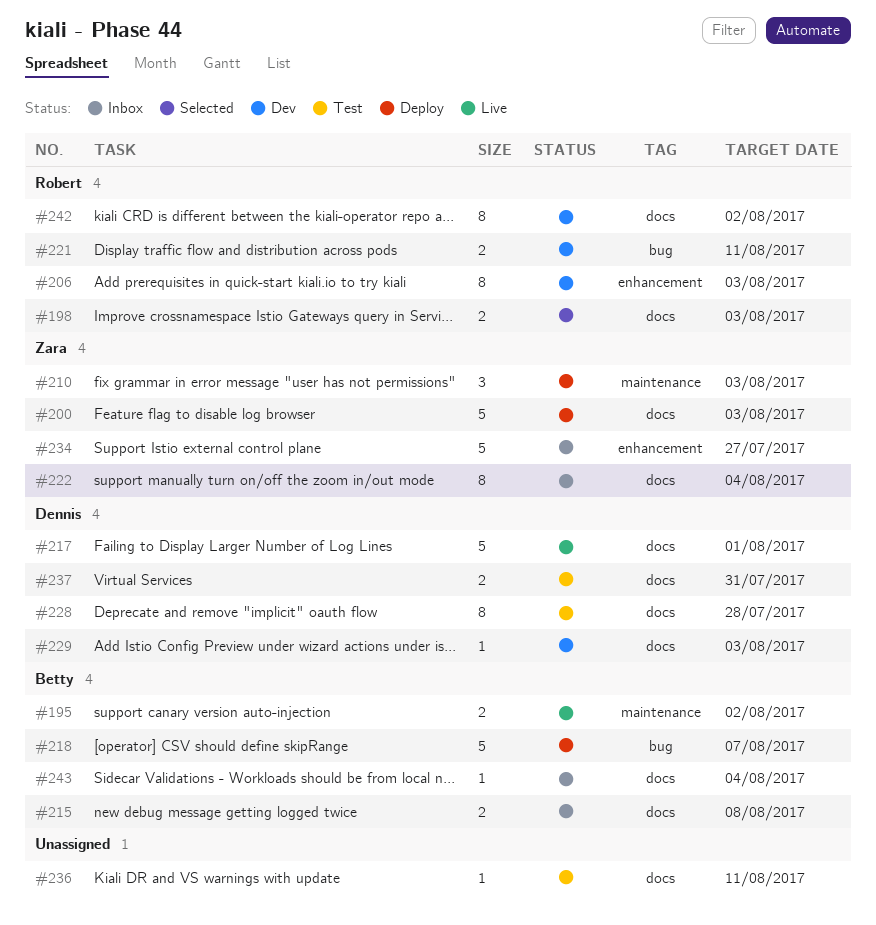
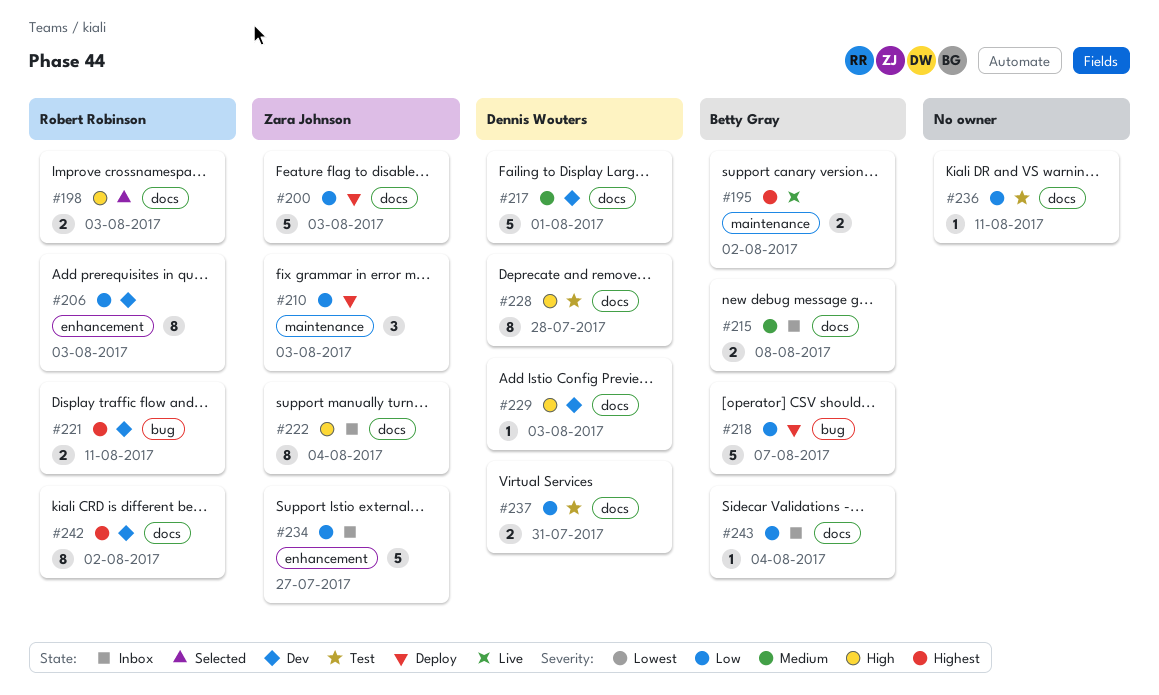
#217, status: Live -> Dev

